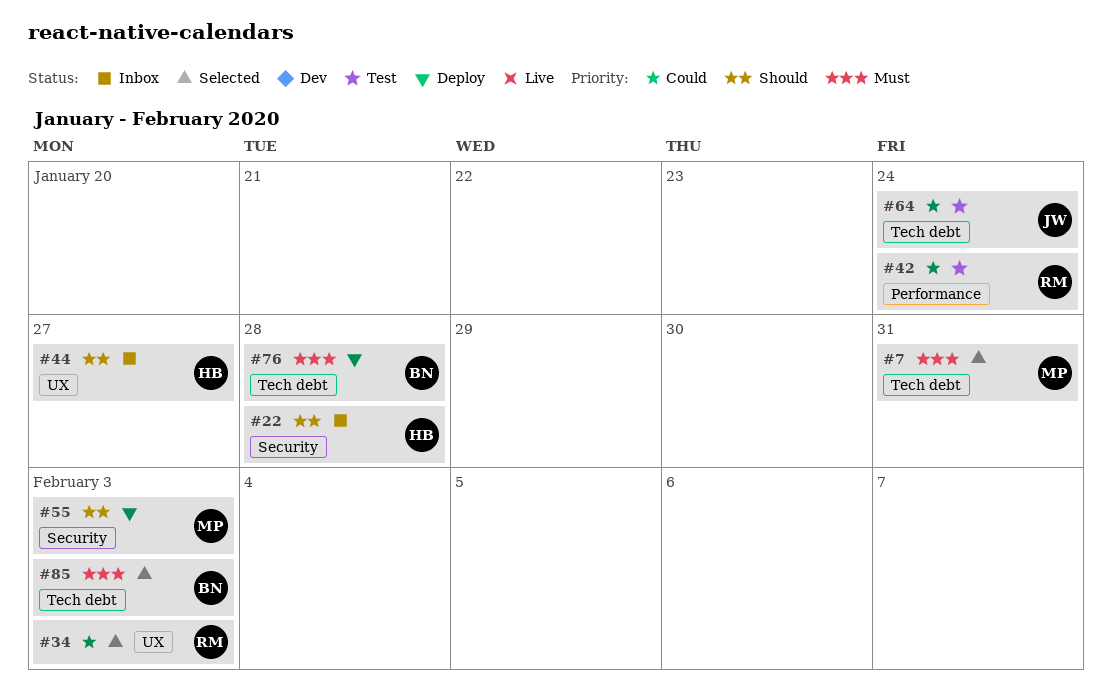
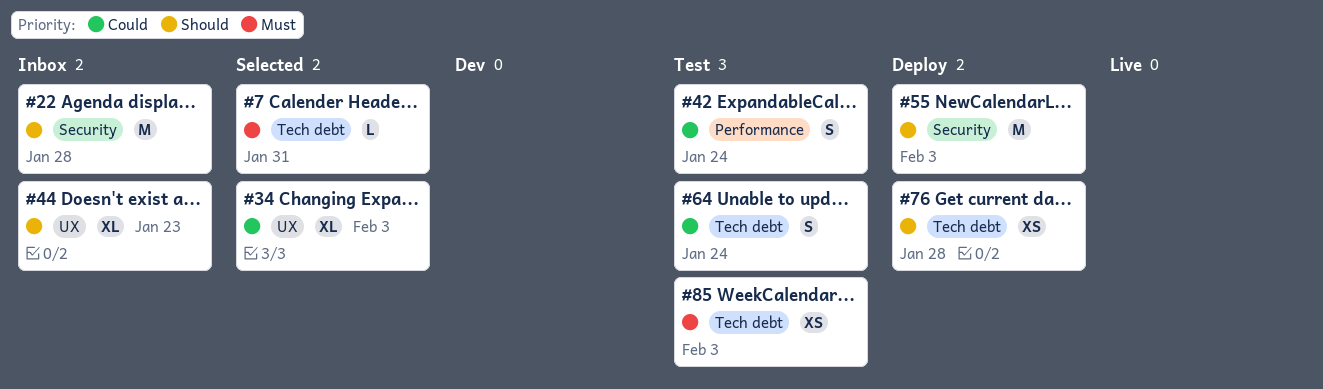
#44, due: Jan 27 -> Jan 23
#76, priority: Must -> Should
#85, status: Selected -> Test

